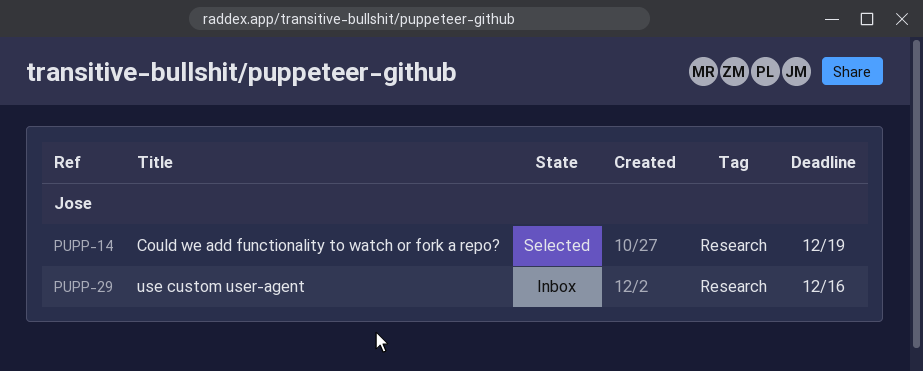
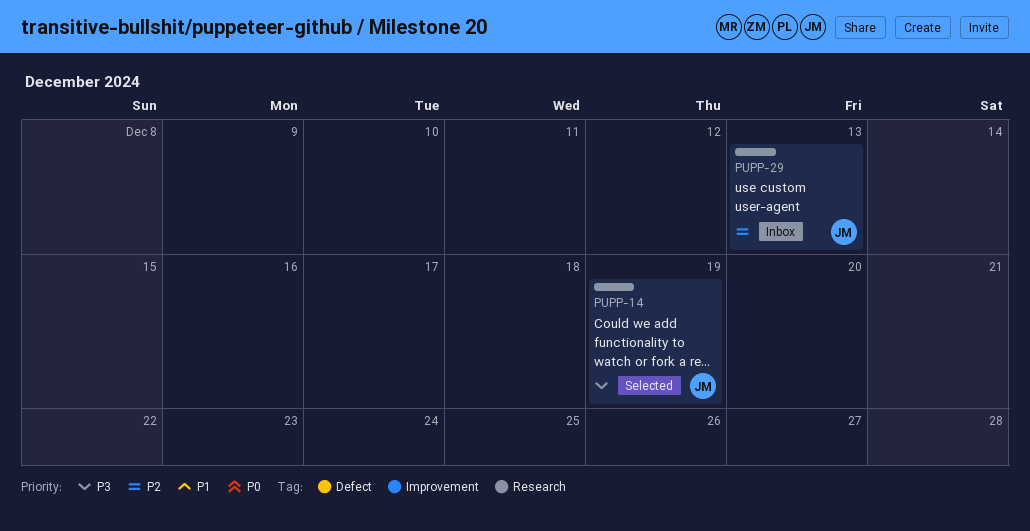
PUPP-29, due: Dec 16 -> Dec 13

